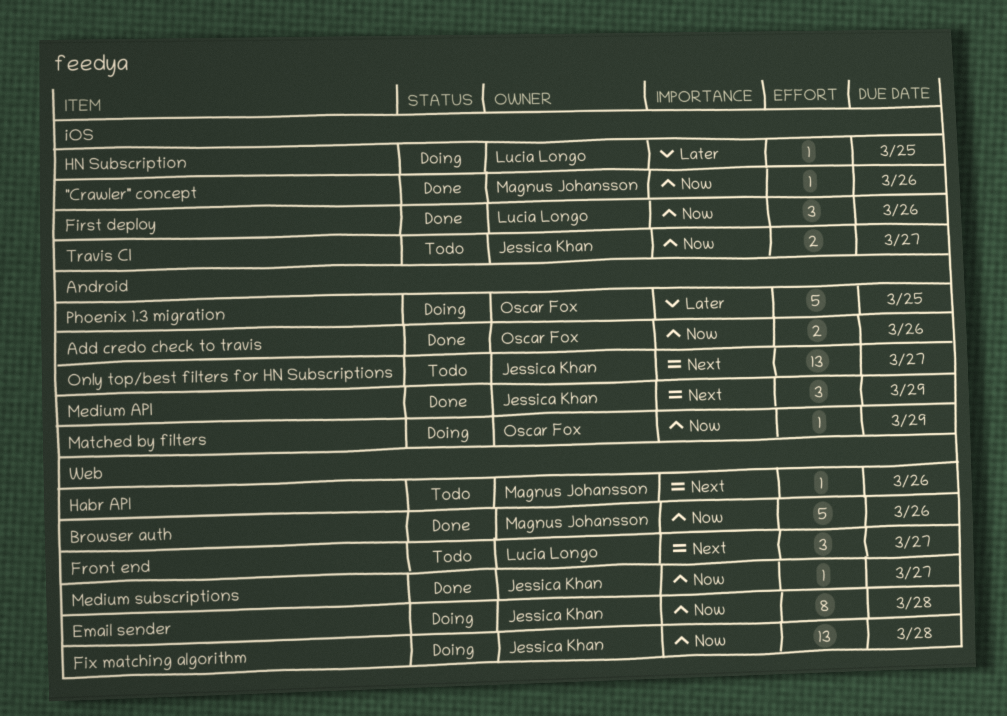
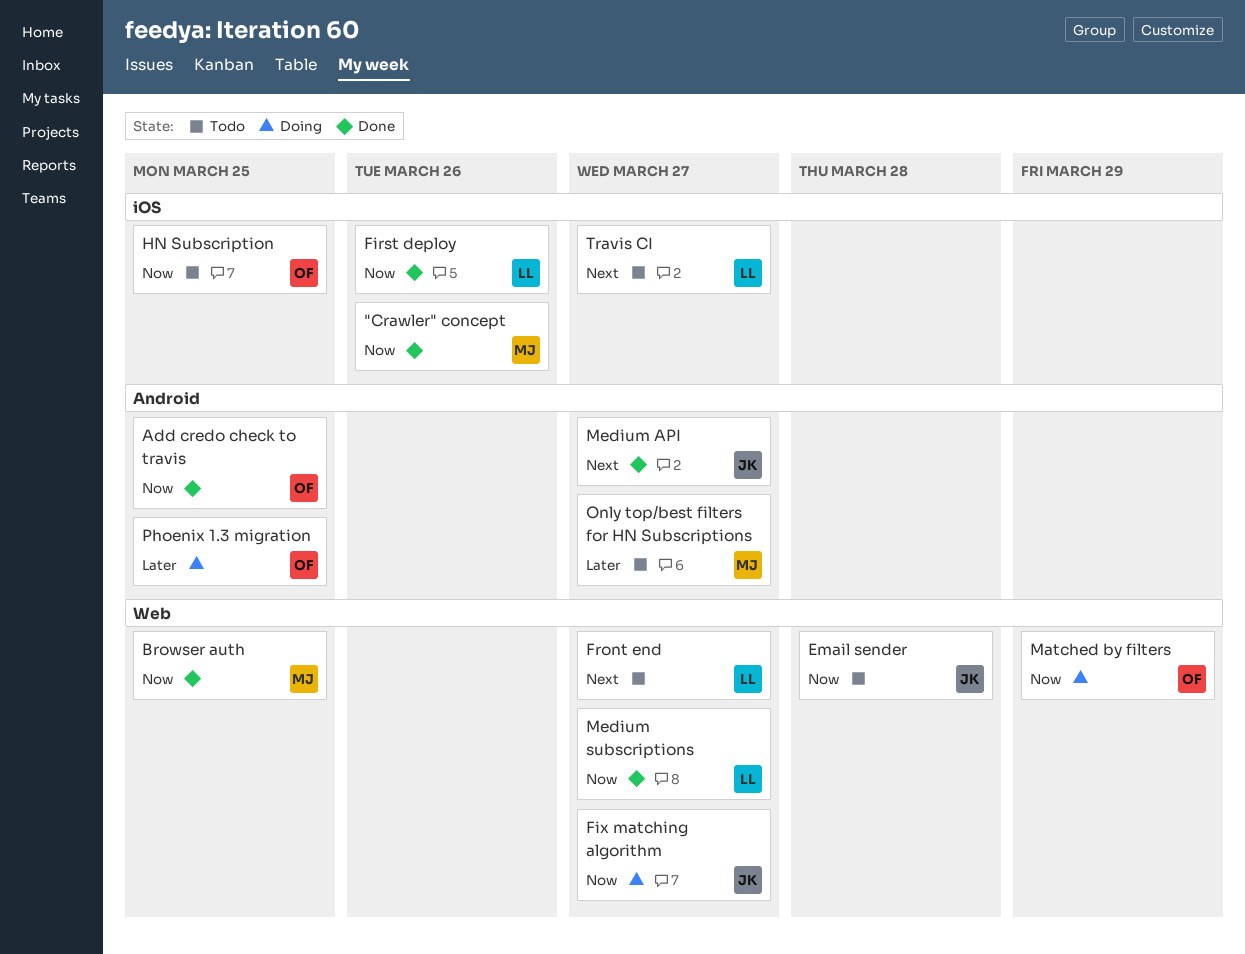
Add credo check to travis, due: Mar 26 -> Mar 25
Browser auth, due: Mar 26 -> Mar 25
Email sender, status: Doing -> Todo
Fix matching algorithm, due: Mar 28 -> Mar 27
Habr API: present -> none
HN Subscription, status: Doing -> Todo
HN Subscription, owner: Lucia Longo -> Oscar Fox
HN Subscription, priority: Later -> Now
Matched by filters, label: Android -> Web
Medium API, due: Mar 29 -> Mar 27
Medium subscriptions, owner: Jessica Khan -> Lucia Longo
Only top/best filters for HN Subscriptions, owner: Jessica Khan -> Magnus Johansson
Only top/best filters for HN Subscriptions, priority: Next -> Later
Travis CI, owner: Jessica Khan -> Lucia Longo
Travis CI, priority: Now -> Next

